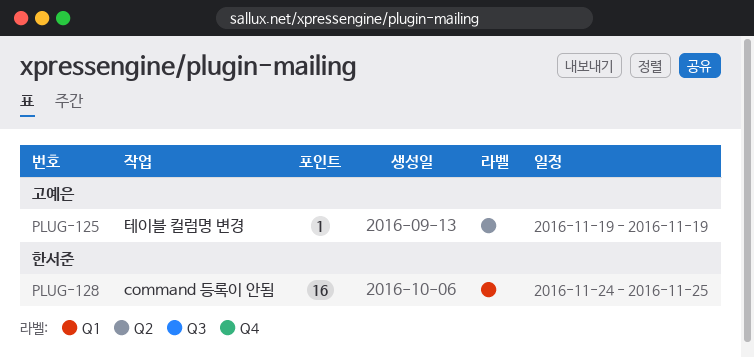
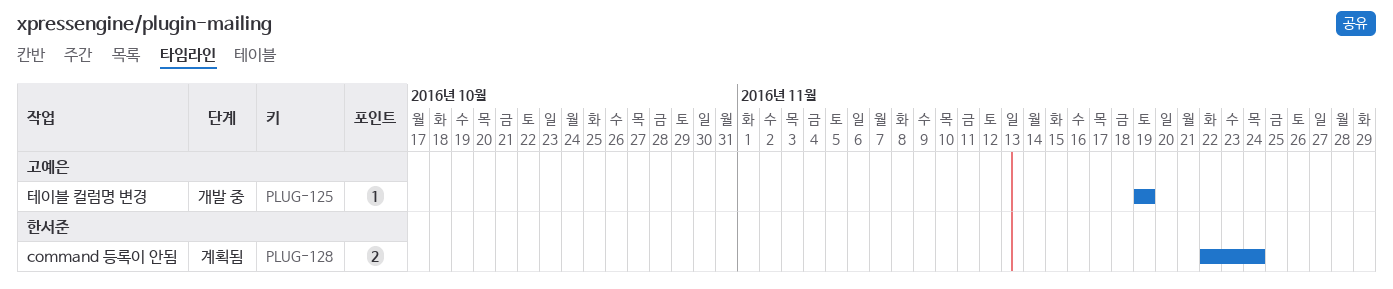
PLUG-128, estimate: 16 -> 2
PLUG-128, start: Nov 24 -> Nov 22
PLUG-128, due: Nov 25 -> Nov 24

